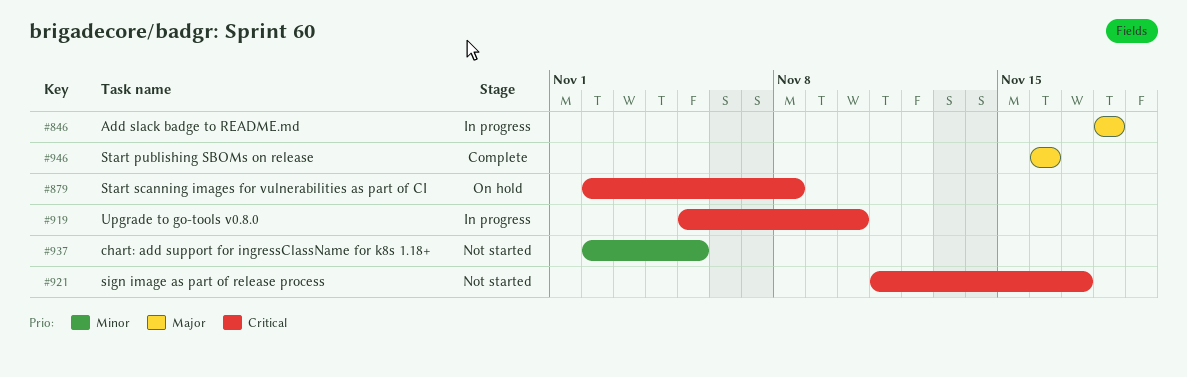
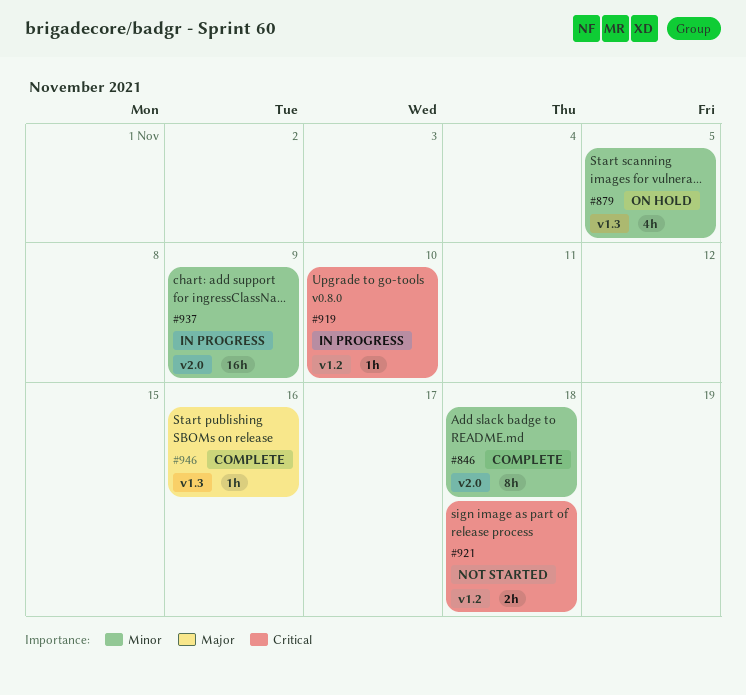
#846, status: In progress -> Complete
#846, priority: Major -> Minor
#879, priority: Critical -> Minor
#879, due: Nov 8 -> Nov 5
#921, due: Nov 17 -> Nov 18
#937, status: Not started -> In progress
#937, due: Nov 5 -> Nov 9

